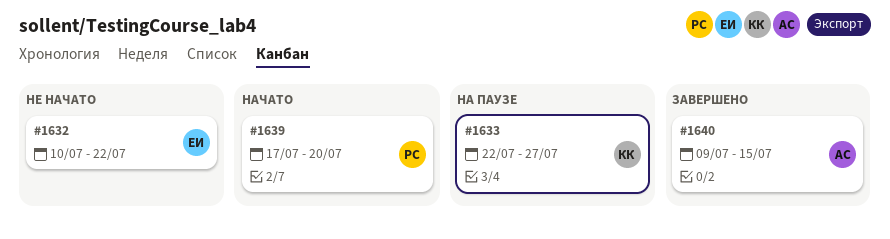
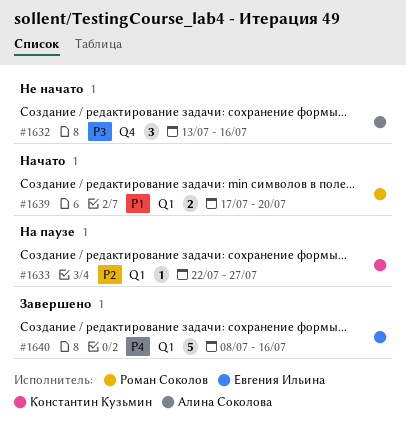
#1632, owner: Евгения Ильина -> Алина Соколова
#1632, start: Jul 10 -> Jul 13
#1632, due: Jul 22 -> Jul 16
#1640, owner: Алина Соколова -> Евгения Ильина
#1640, start: Jul 9 -> Jul 8
#1640, due: Jul 15 -> Jul 16

